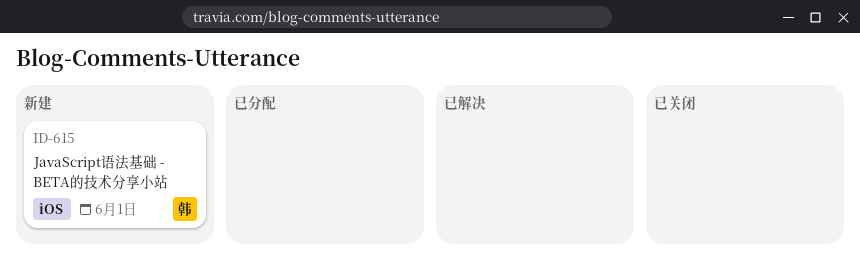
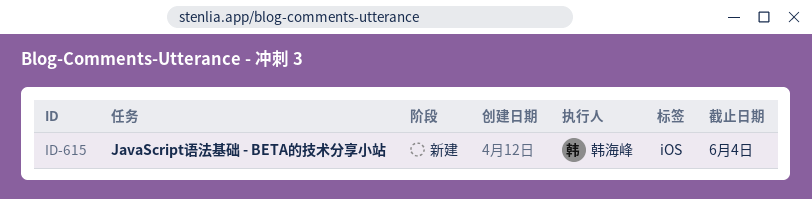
ID-615, due: Jun 1 -> Jun 4

